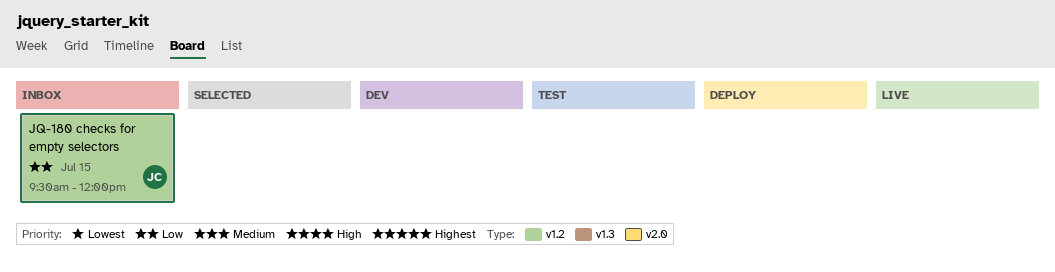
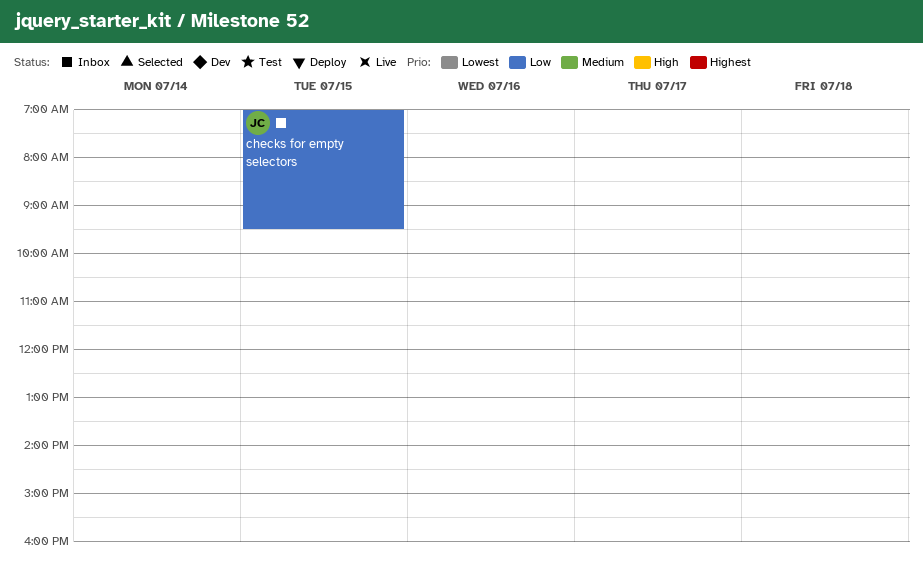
checks for empty selectors, begins: 09:30 -> 07:00
checks for empty selectors, ends: 12:00 -> 09:30

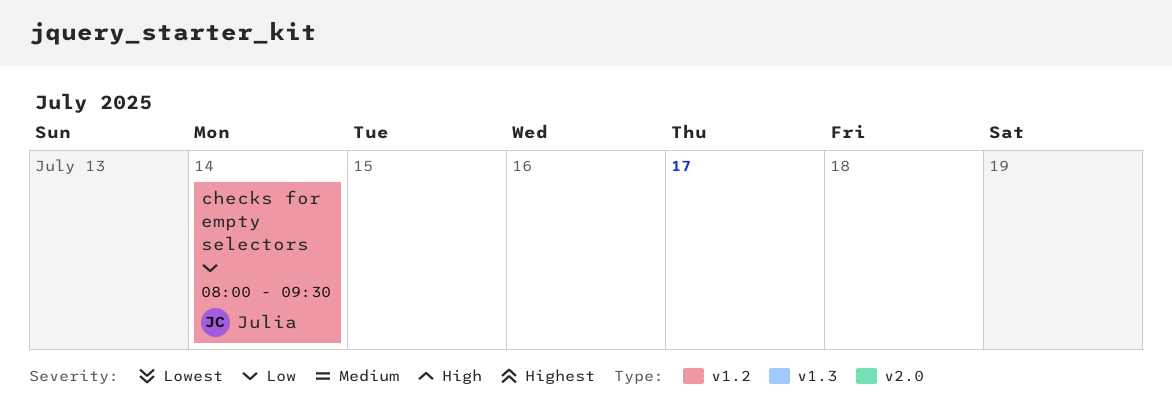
checks for empty selectors, day: Jul 15 -> Jul 14
checks for empty selectors, begins: 07:00 -> 08:00

